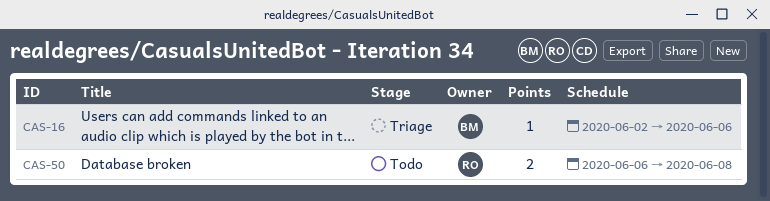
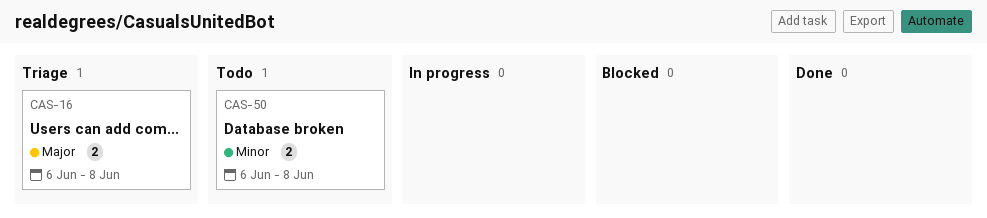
CAS-16, estimate: 1 -> 2
CAS-16, start: Jun 2 -> Jun 6
CAS-16, due: Jun 6 -> Jun 8

